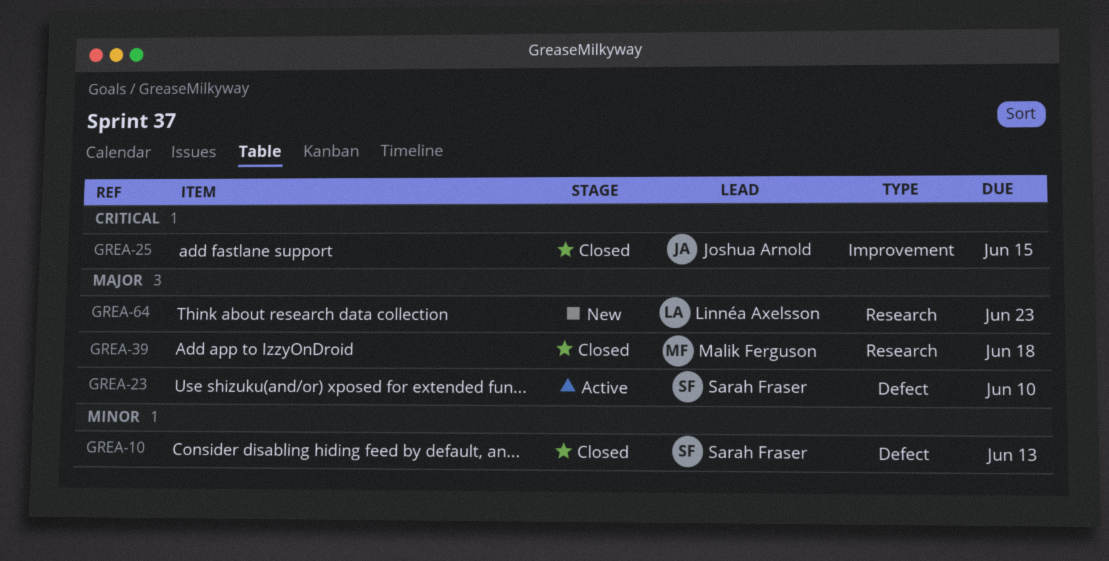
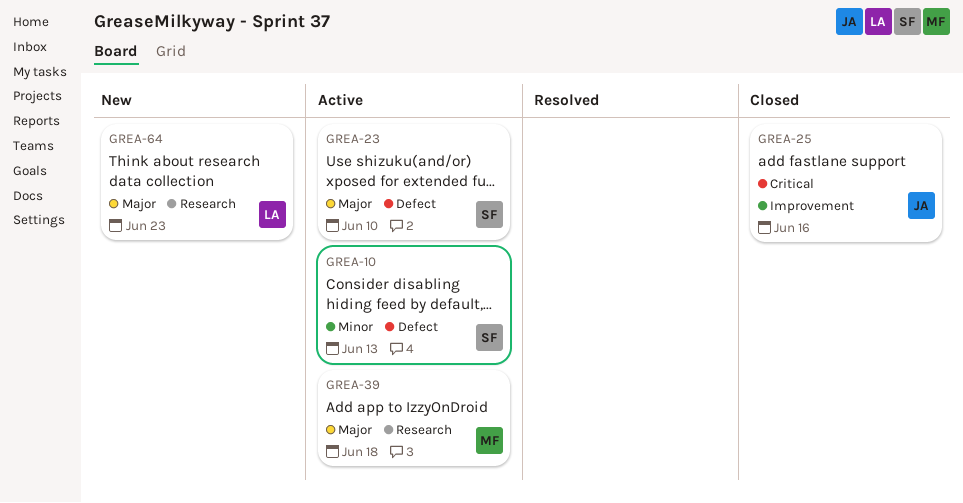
GREA-10, status: Closed -> Active
GREA-25, due: Jun 15 -> Jun 16
GREA-39, status: Closed -> Active

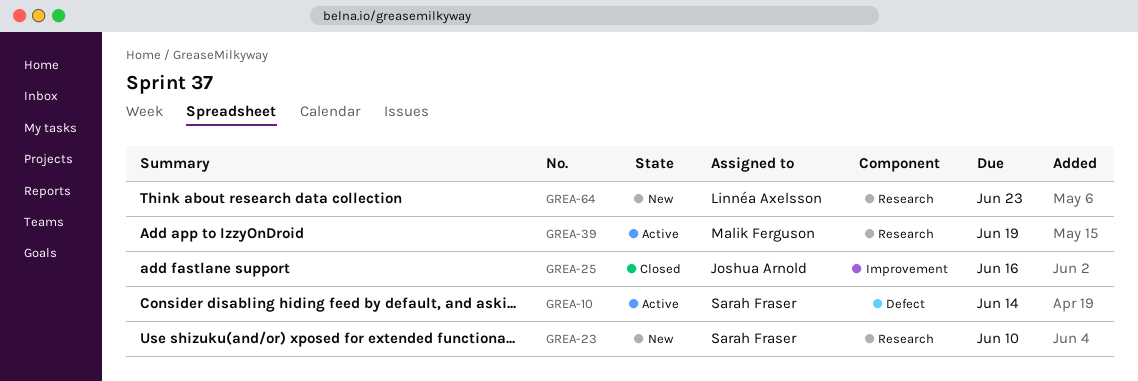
GREA-10, due: Jun 13 -> Jun 14
GREA-23, status: Active -> New
GREA-23, label: Defect -> Research
GREA-39, due: Jun 18 -> Jun 19

